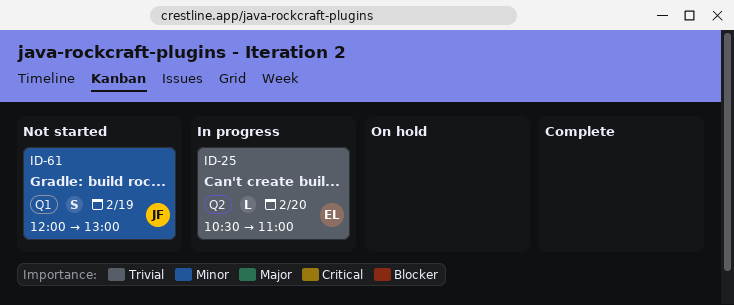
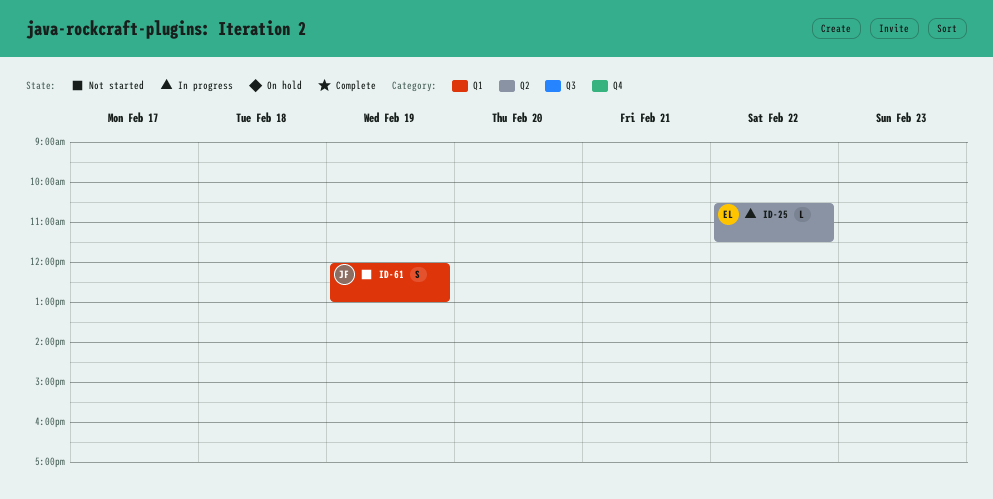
ID-25, day: Feb 20 -> Feb 22
ID-25, ends: 11:00 -> 11:30

